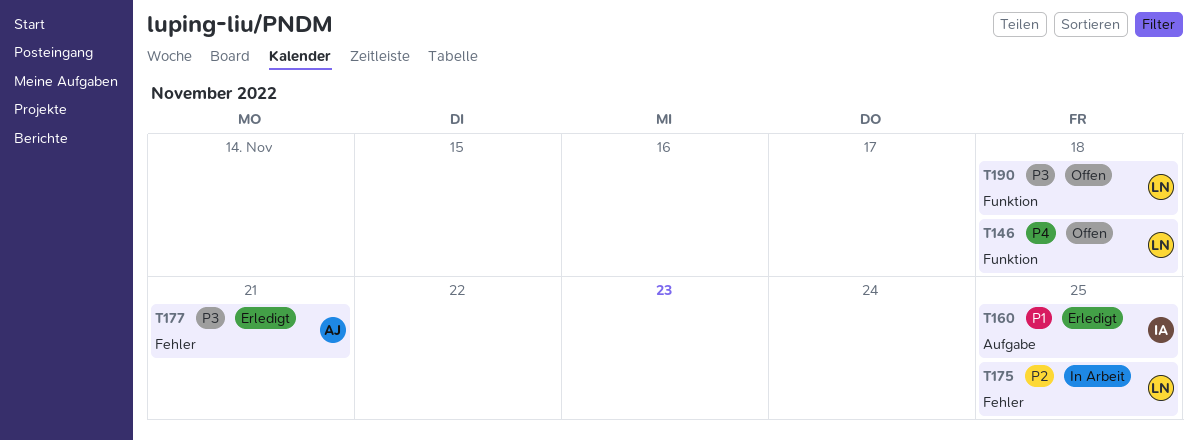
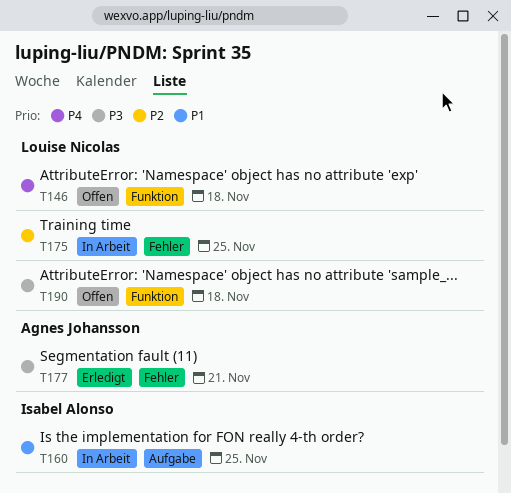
T160, status: Erledigt -> In Arbeit

